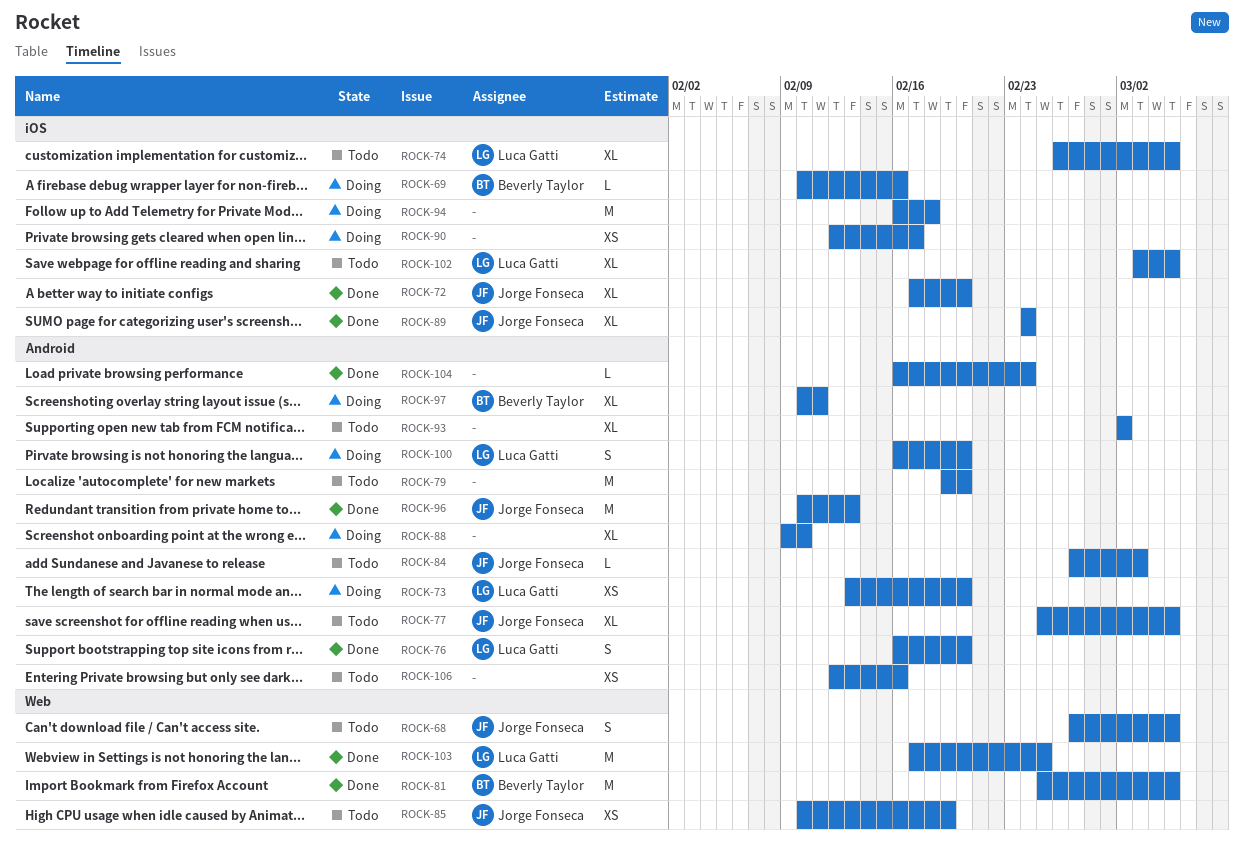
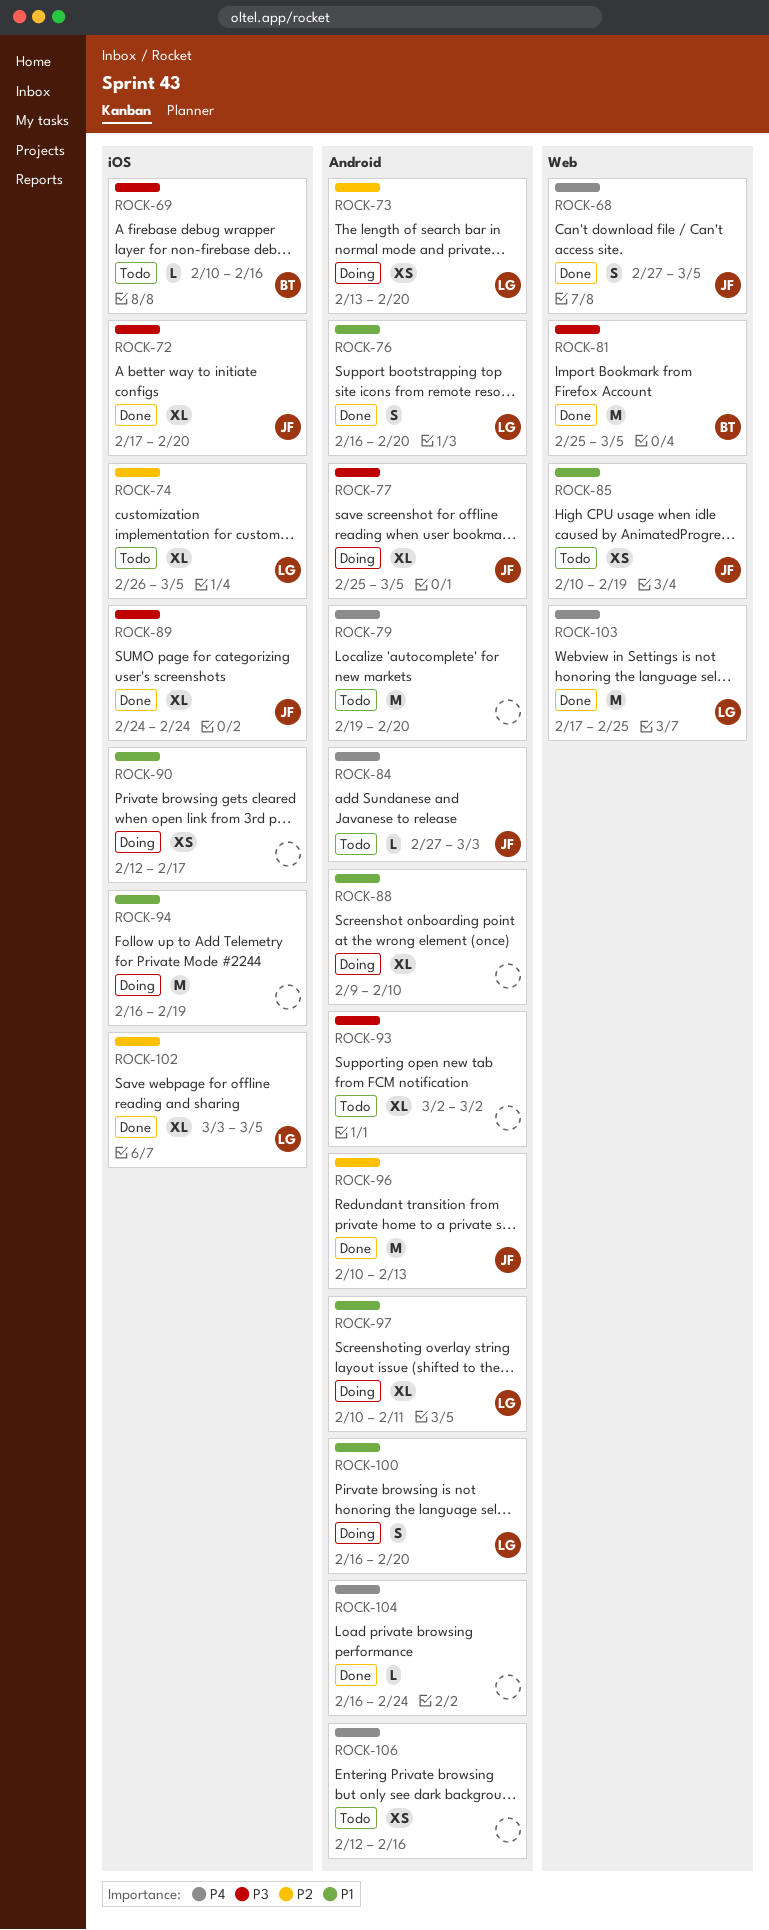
ROCK-68, status: Todo -> Done
ROCK-69, status: Doing -> Todo
ROCK-77, status: Todo -> Doing
ROCK-94, due: Feb 18 -> Feb 19
ROCK-97, owner: Beverly Taylor -> Luca Gatti
ROCK-102, status: Todo -> Done

